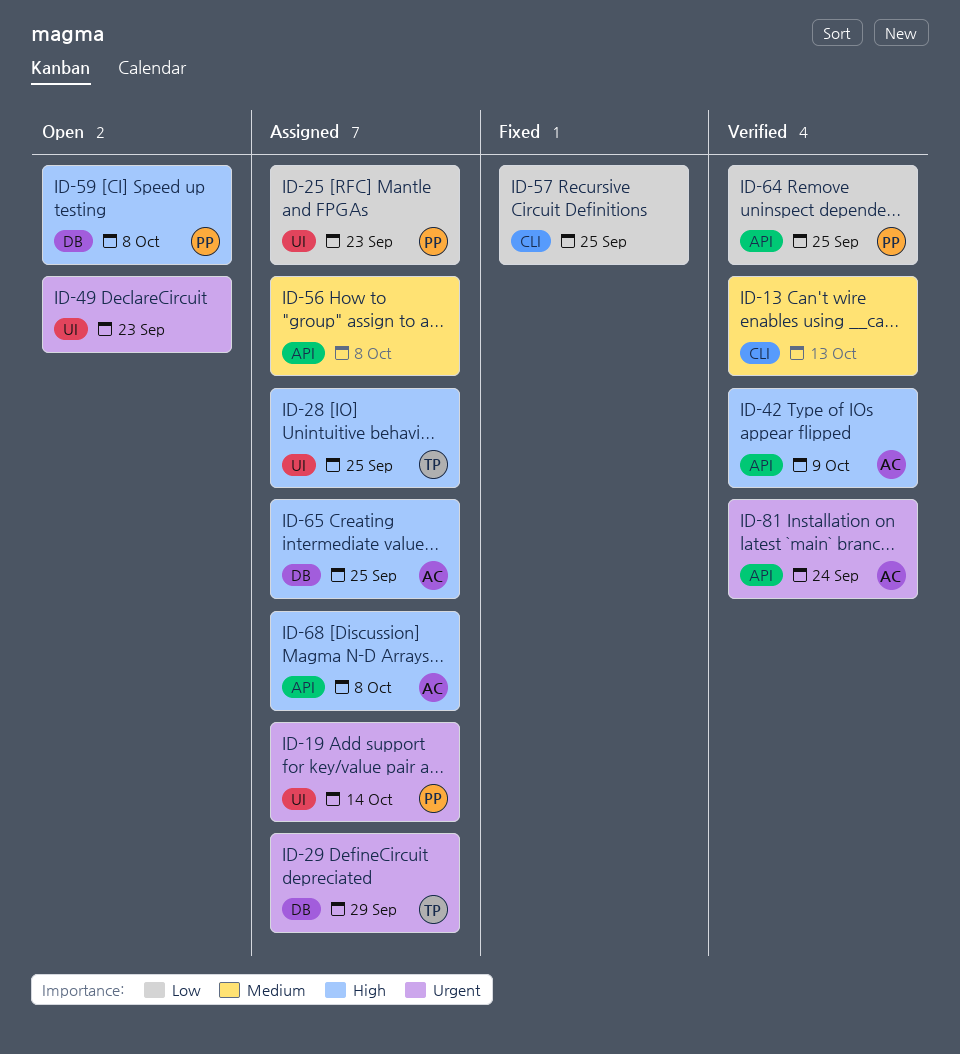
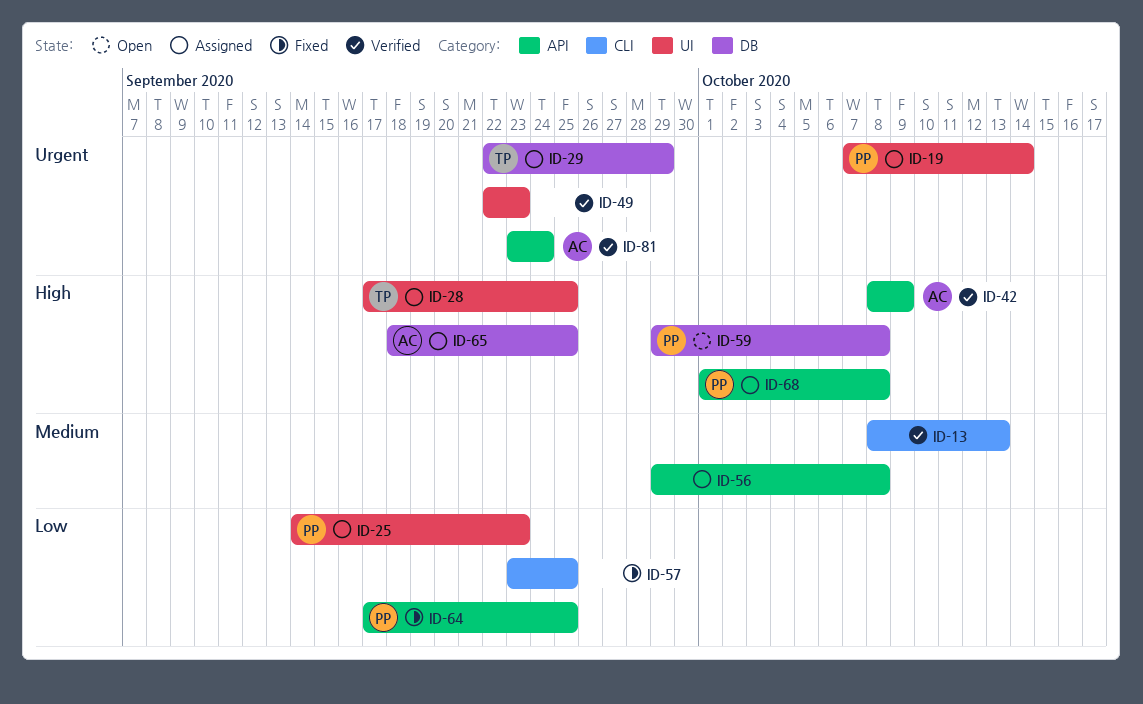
ID-49, status: Open -> Verified
ID-64, status: Verified -> Fixed
ID-68, owner: AC -> PP

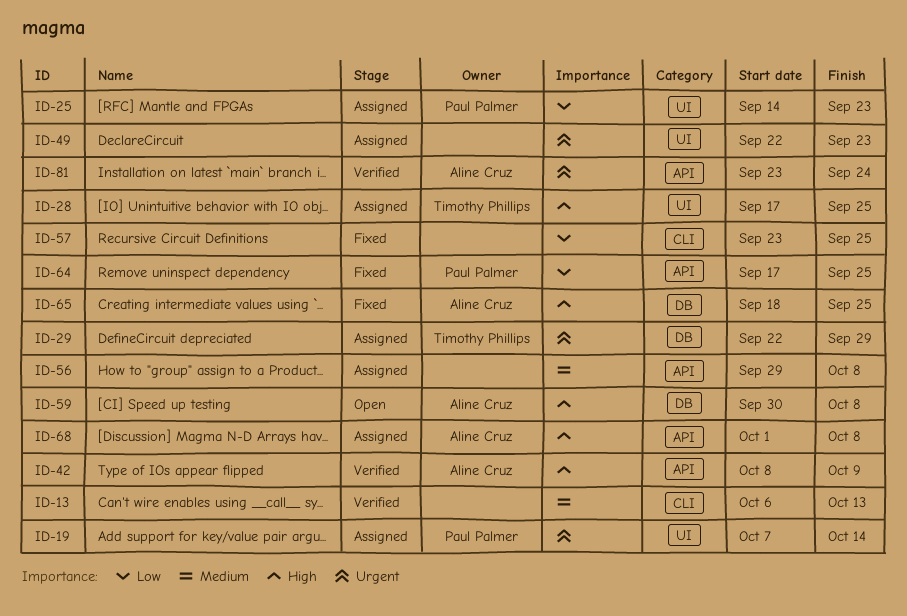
ID-13, start: Oct 8 -> Oct 6
ID-49, status: Verified -> Assigned
ID-59, owner: Paul Palmer -> Aline Cruz
ID-59, start: Sep 29 -> Sep 30
ID-65, status: Assigned -> Fixed
ID-68, owner: Paul Palmer -> Aline Cruz

